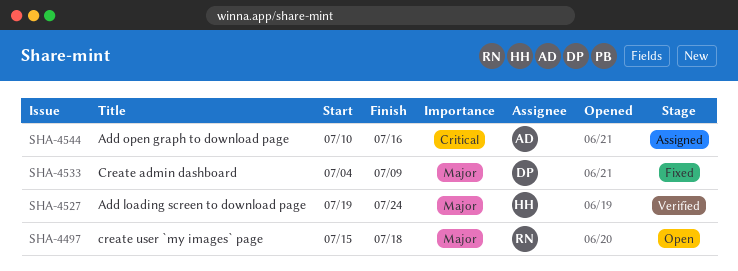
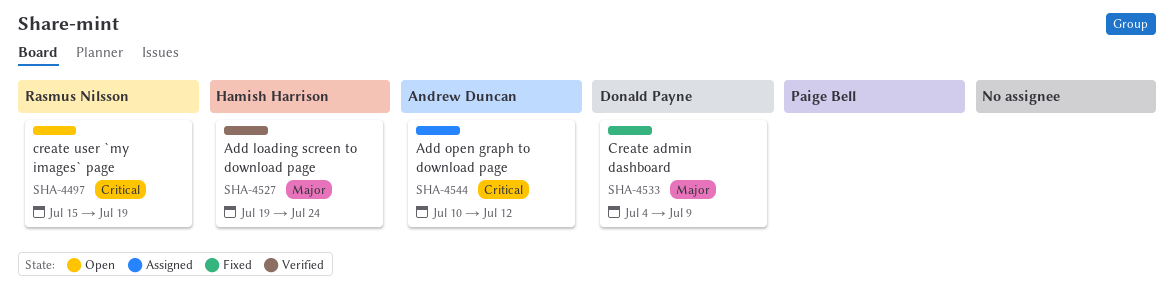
SHA-4497, priority: Major -> Critical
SHA-4497, due: Jul 18 -> Jul 19
SHA-4544, due: Jul 16 -> Jul 12

